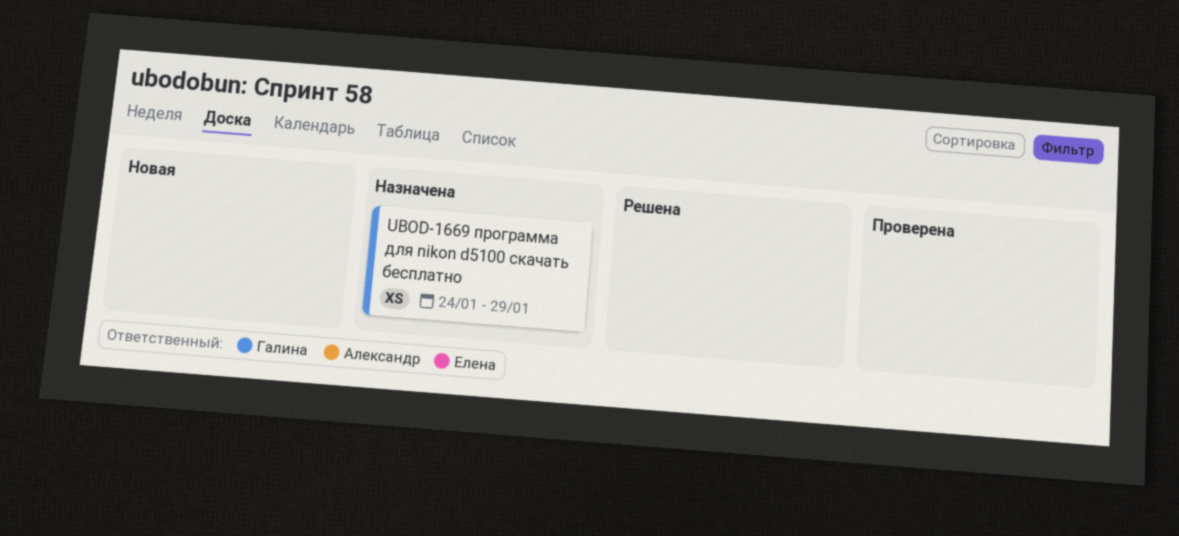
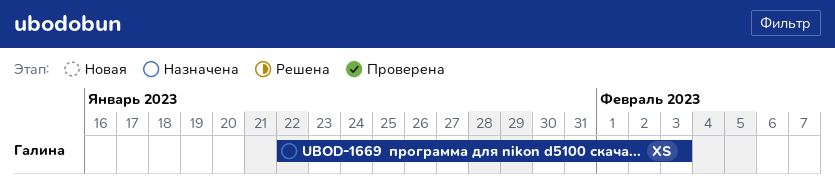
UBOD-1669, start: Jan 24 -> Jan 22
UBOD-1669, due: Jan 29 -> Feb 3

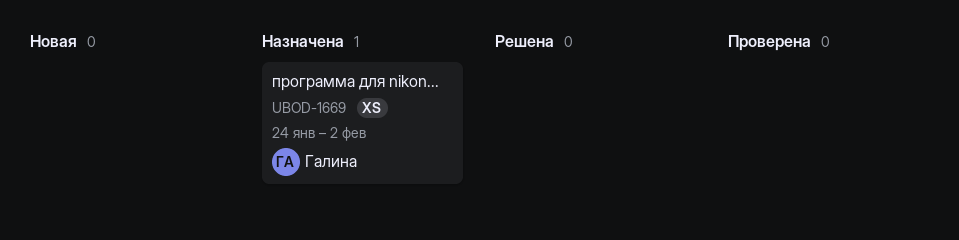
UBOD-1669, start: Jan 22 -> Jan 24
UBOD-1669, due: Feb 3 -> Feb 2

